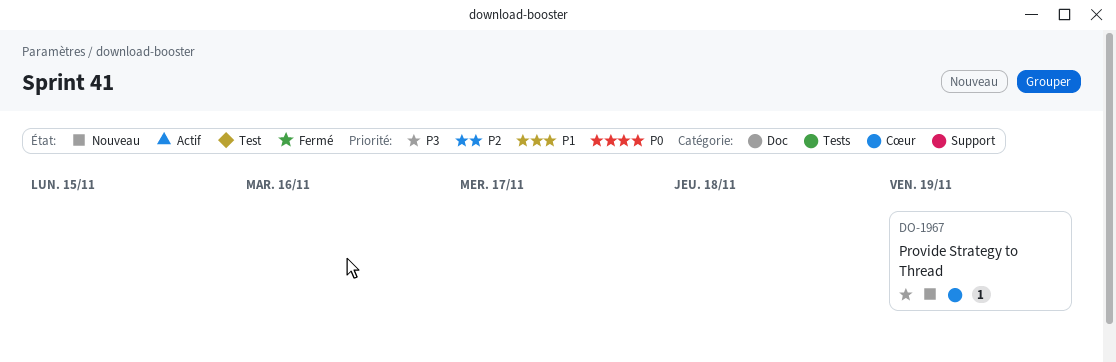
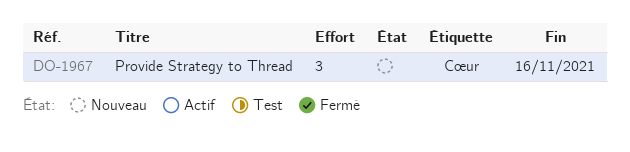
DO-1967, estimate: 1 -> 3
DO-1967, due: Nov 19 -> Nov 16

